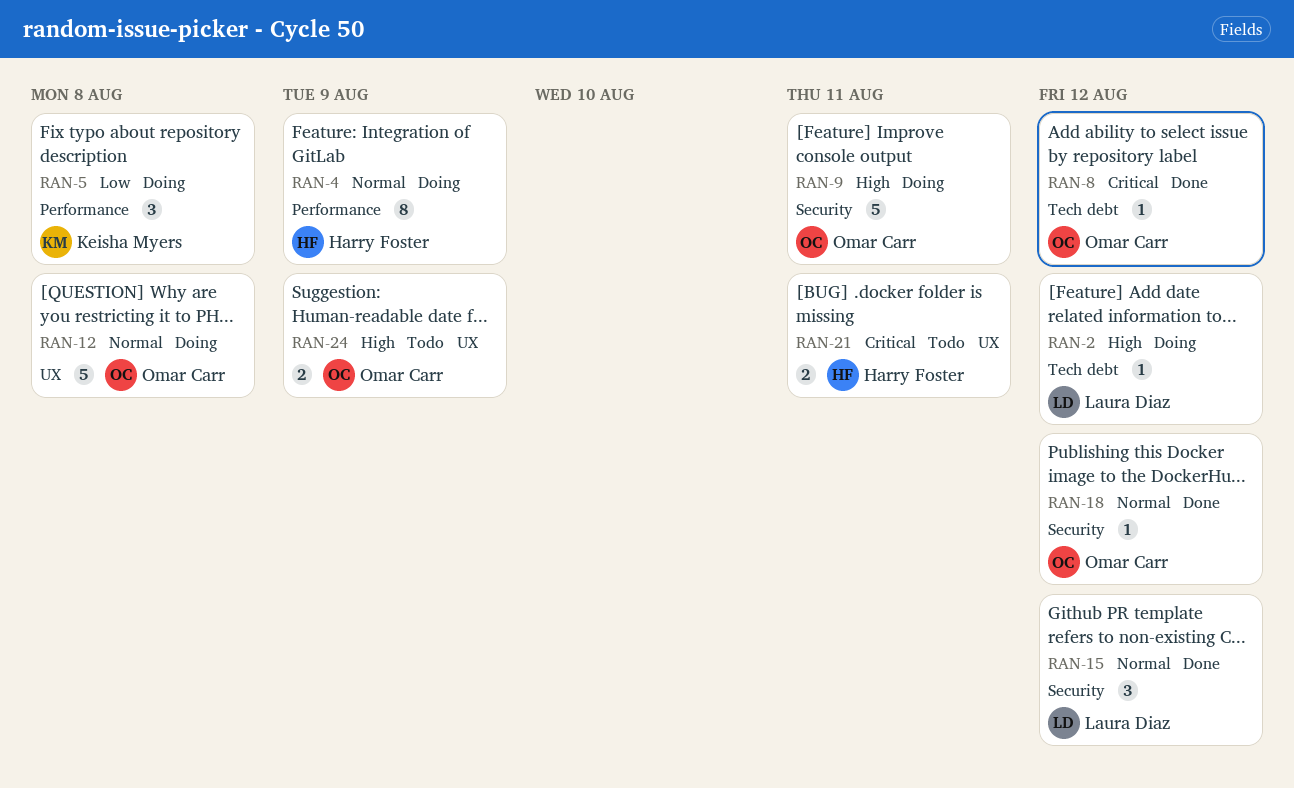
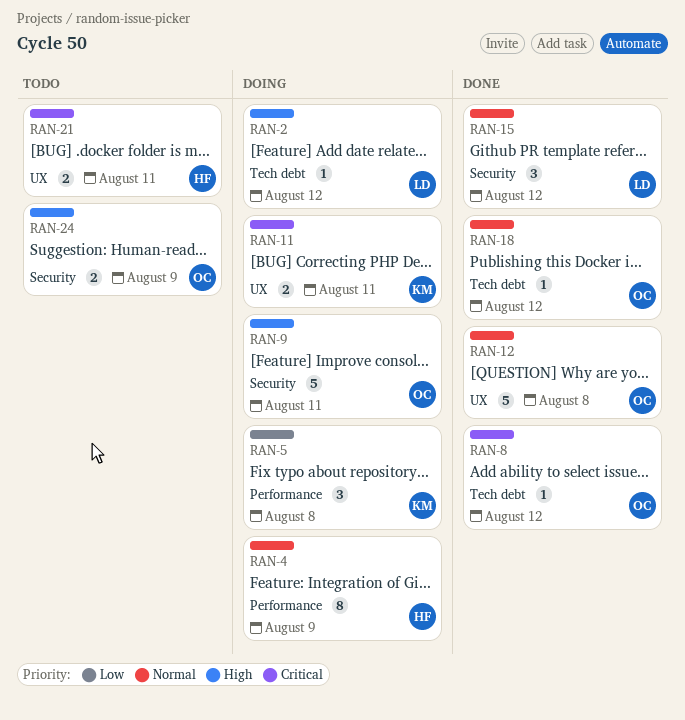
RAN-11: none -> present
RAN-12, status: Doing -> Done
RAN-18, label: Security -> Tech debt
RAN-24, label: UX -> Security

